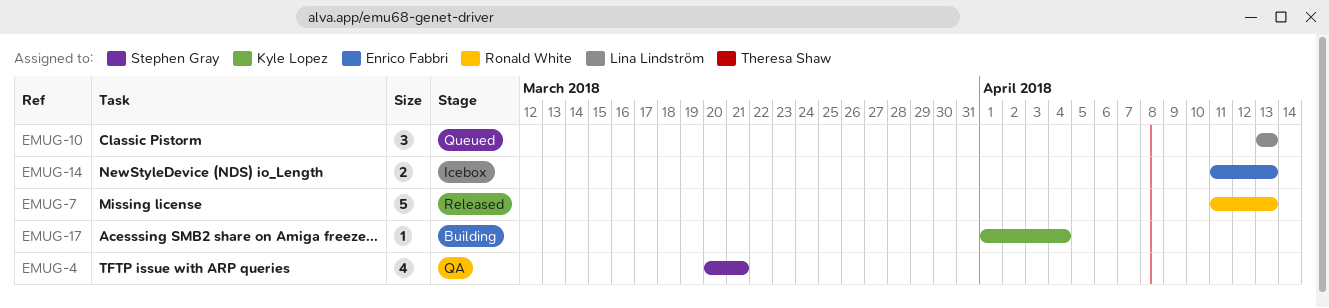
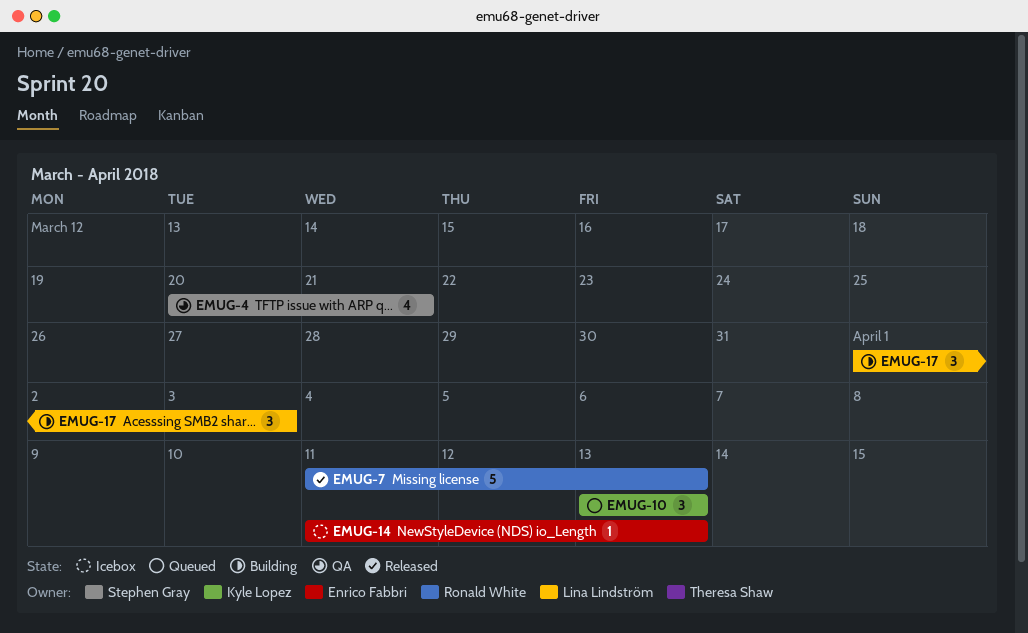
EMUG-10, owner: Lina Lindström -> Kyle Lopez
EMUG-14, estimate: 2 -> 1
EMUG-17, owner: Kyle Lopez -> Lina Lindström
EMUG-17, estimate: 1 -> 3
EMUG-17, due: Apr 4 -> Apr 3

